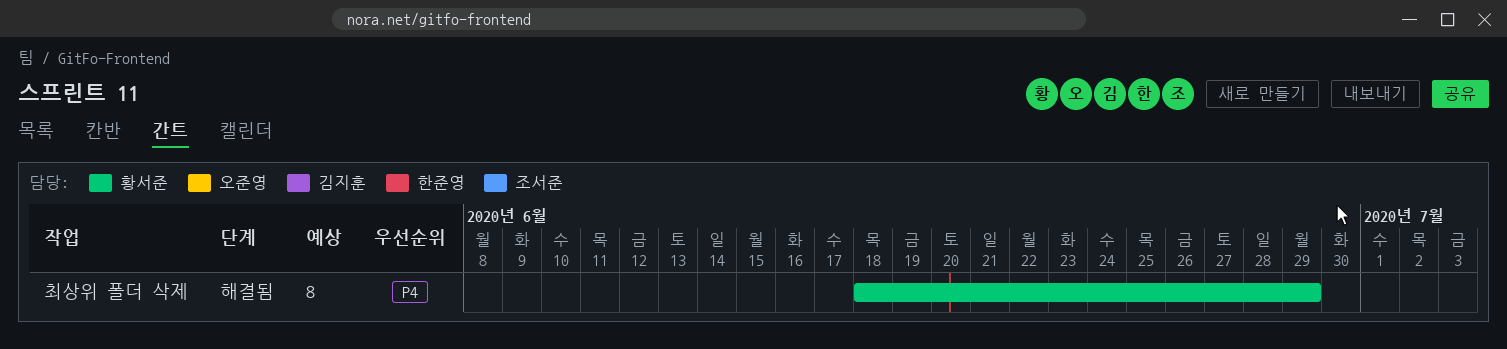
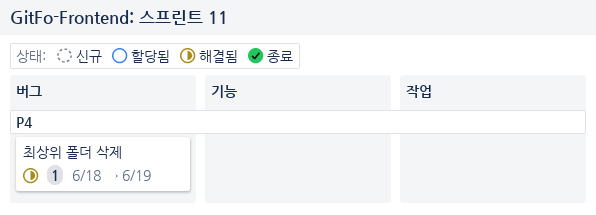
최상위 폴더 삭제, estimate: 8 -> 1
최상위 폴더 삭제, due: Jun 29 -> Jun 19

